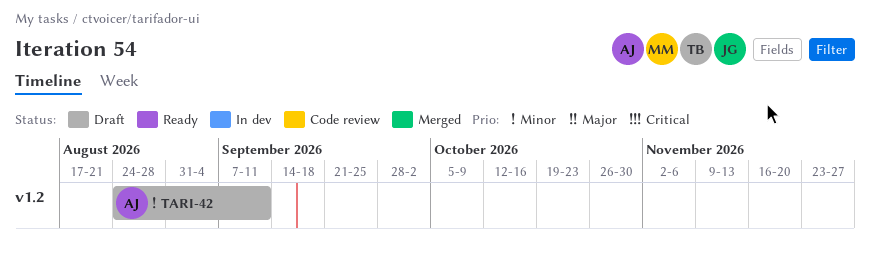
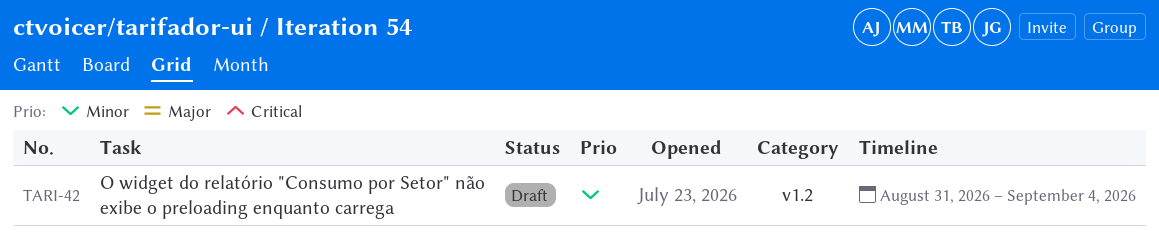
TARI-42, start: Aug 24 -> Aug 31
TARI-42, due: Sep 11 -> Sep 4

